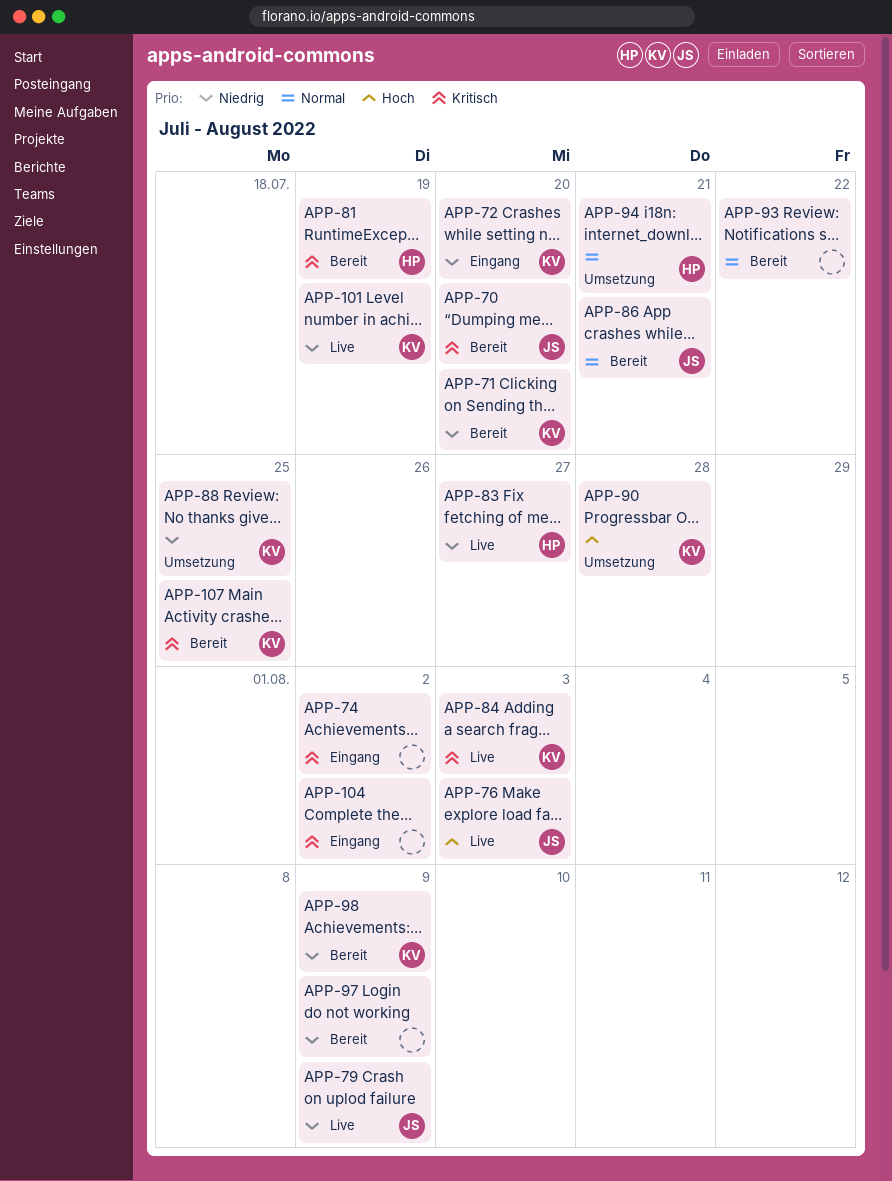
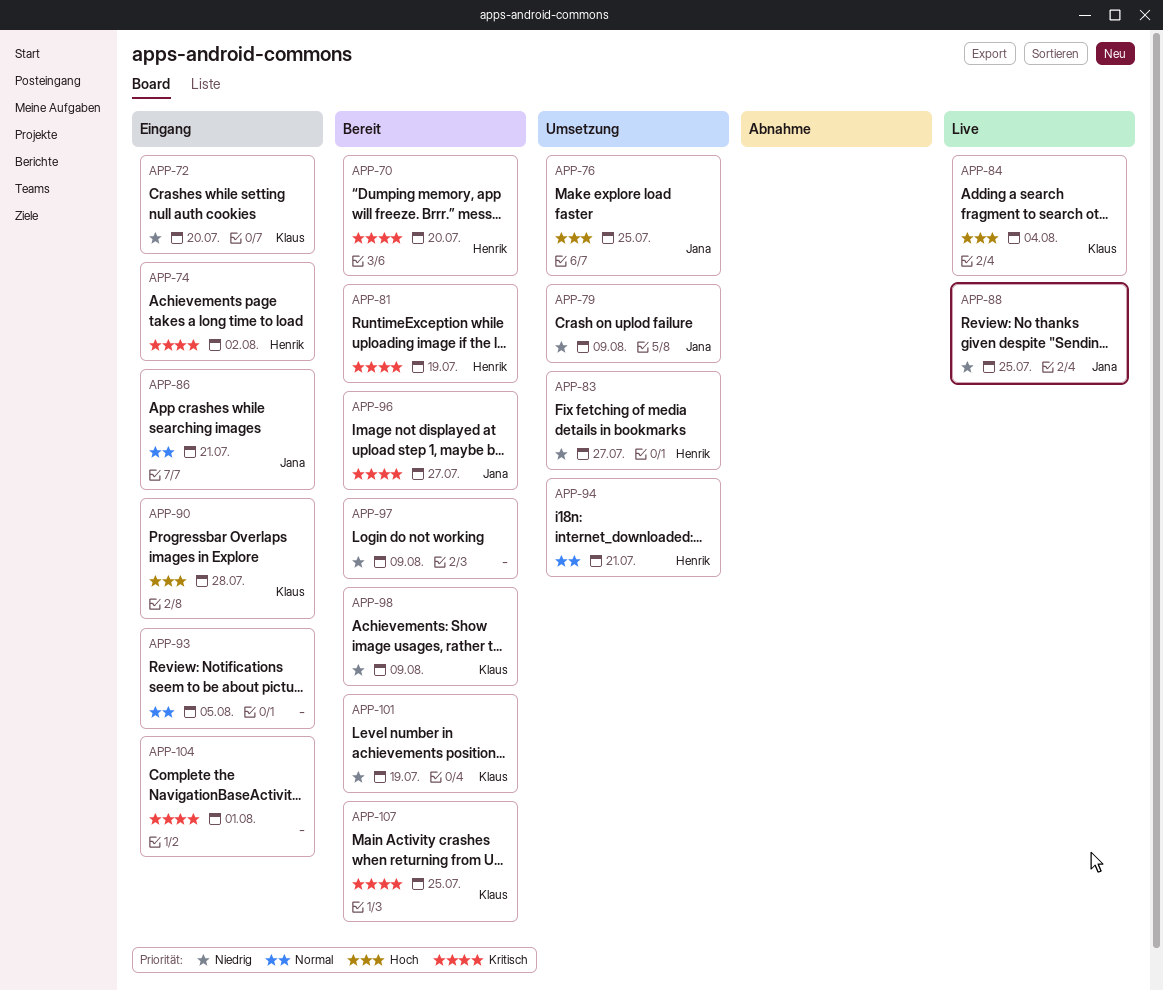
APP-70, owner: Jana -> Henrik
APP-71: present -> none
APP-74, owner: none -> Henrik
APP-76, status: Live -> Umsetzung
APP-76, due: Aug 3 -> Jul 25
APP-79, status: Live -> Umsetzung
APP-83, status: Live -> Umsetzung
APP-84, priority: Kritisch -> Hoch
APP-84, due: Aug 3 -> Aug 4
APP-86, status: Bereit -> Eingang
APP-88, status: Umsetzung -> Live
APP-88, owner: Klaus -> Jana
APP-90, status: Umsetzung -> Eingang
APP-93, status: Bereit -> Eingang
APP-93, due: Jul 22 -> Aug 5
APP-96: none -> present
APP-101, status: Live -> Bereit
APP-104, due: Aug 2 -> Aug 1

